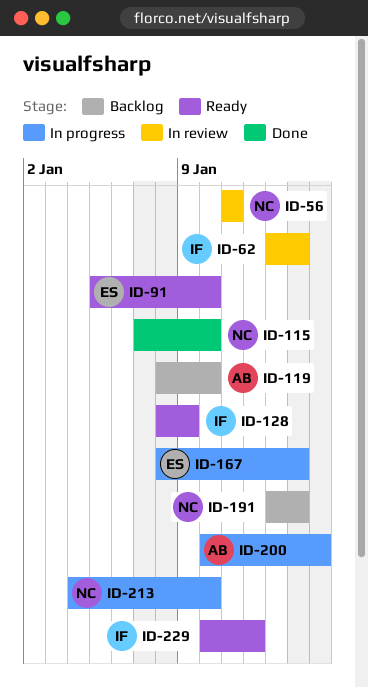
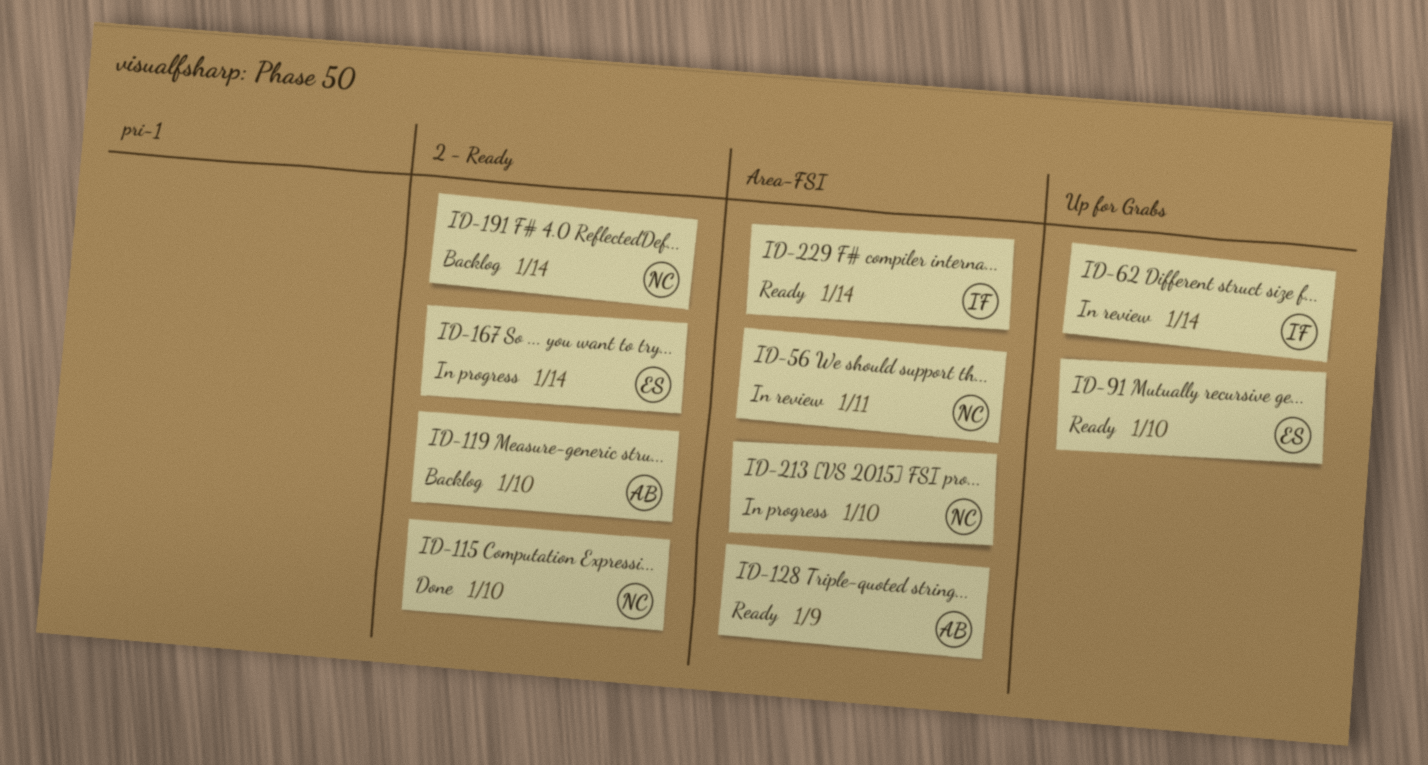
ID-128, owner: IF -> AB
ID-200: present -> none
ID-229, due: Jan 12 -> Jan 14

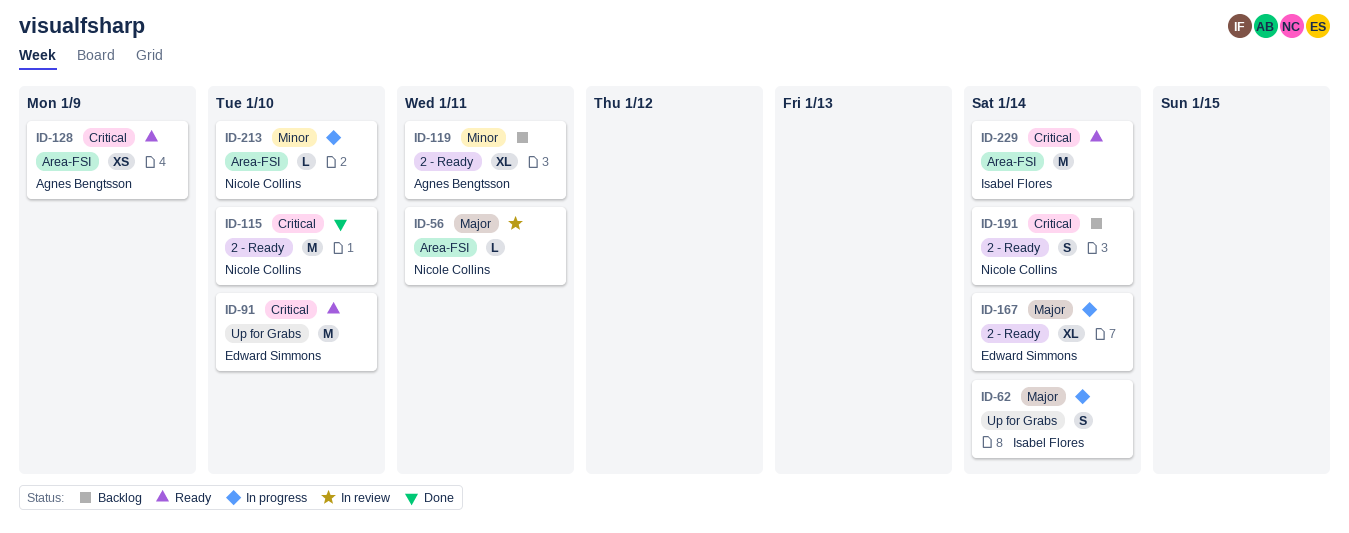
ID-62, status: In review -> In progress
ID-119, due: Jan 10 -> Jan 11

